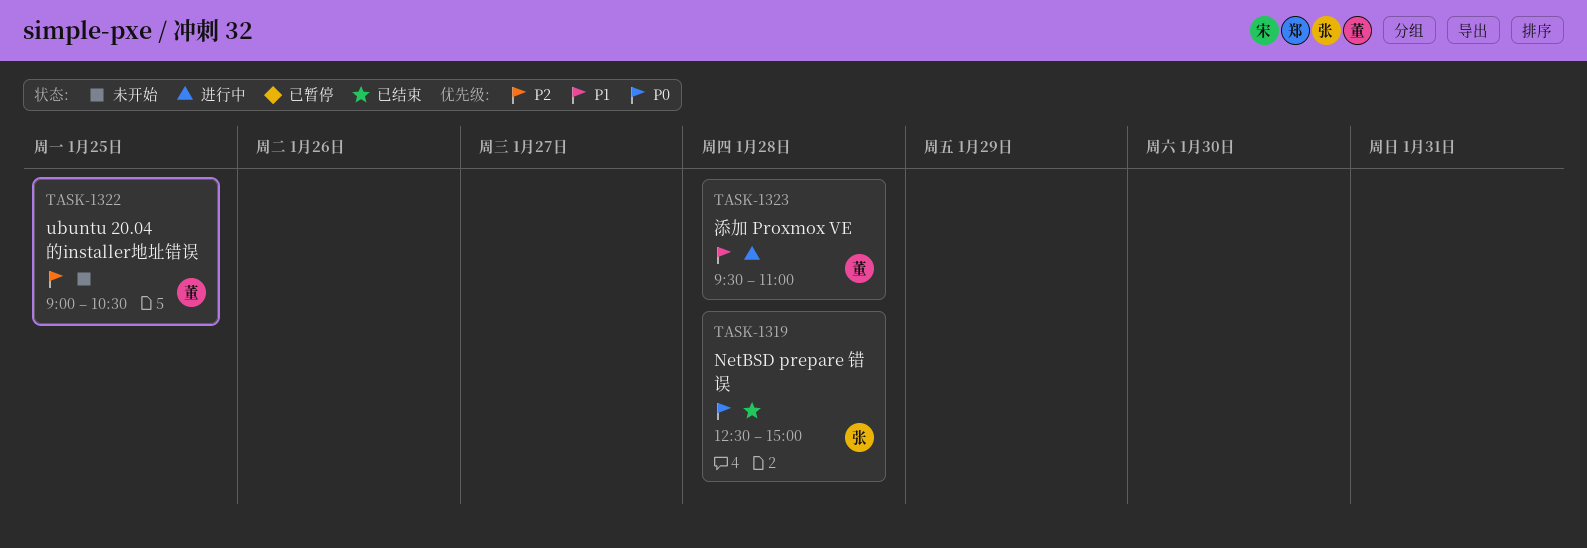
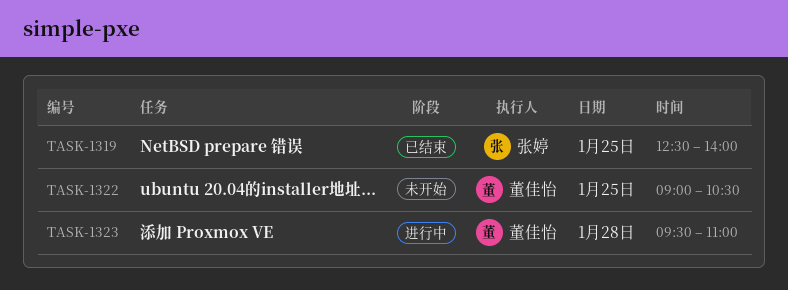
TASK-1319, day: Jan 28 -> Jan 25
TASK-1319, ends: 15:00 -> 14:00

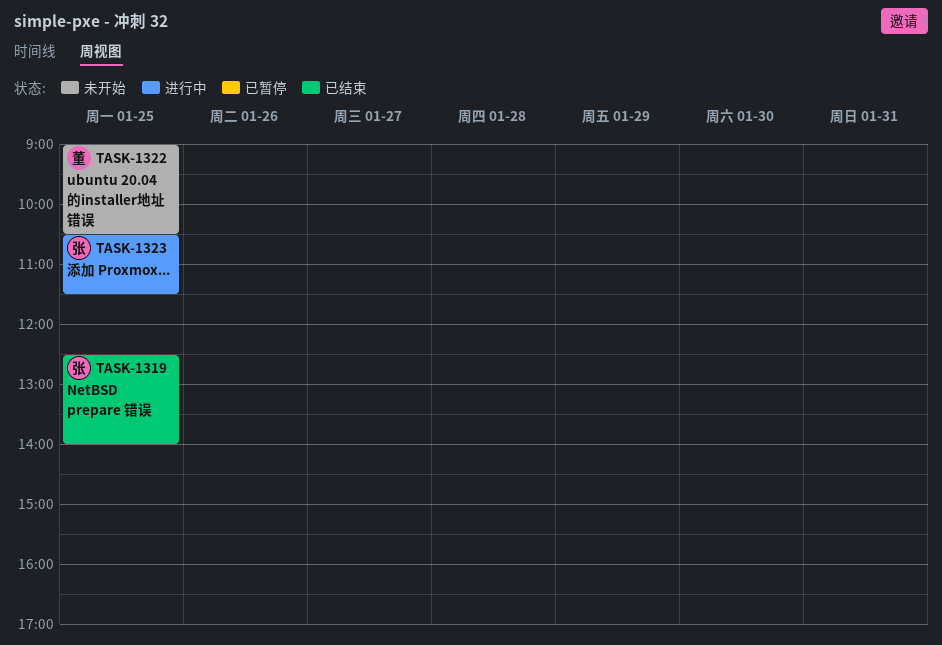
TASK-1323, owner: 董佳怡 -> 张婷
TASK-1323, day: Jan 28 -> Jan 25
TASK-1323, begins: 09:30 -> 10:30
TASK-1323, ends: 11:00 -> 11:30

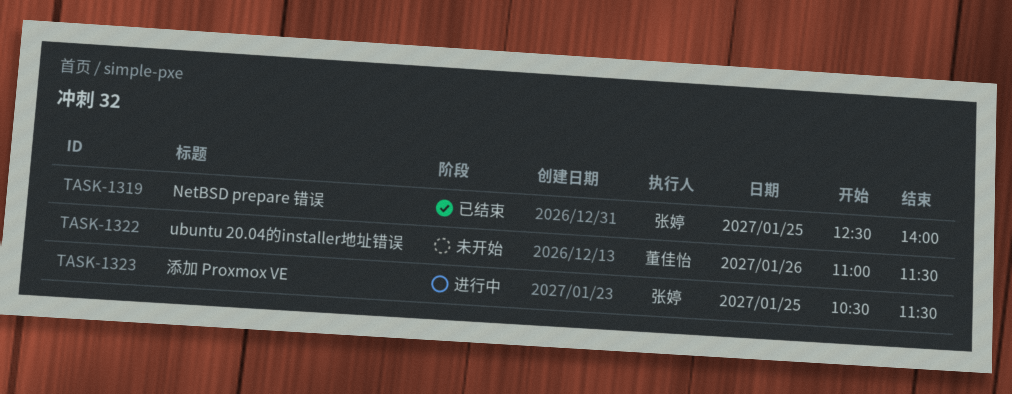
TASK-1322, day: Jan 25 -> Jan 26
TASK-1322, begins: 09:00 -> 11:00
TASK-1322, ends: 10:30 -> 11:30

